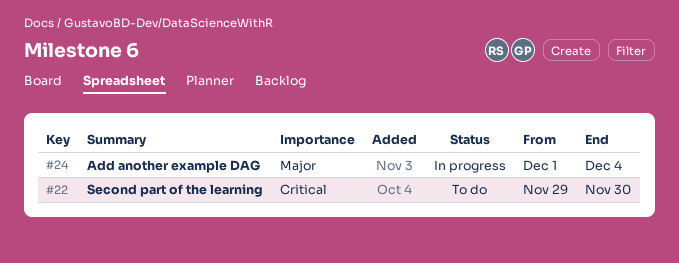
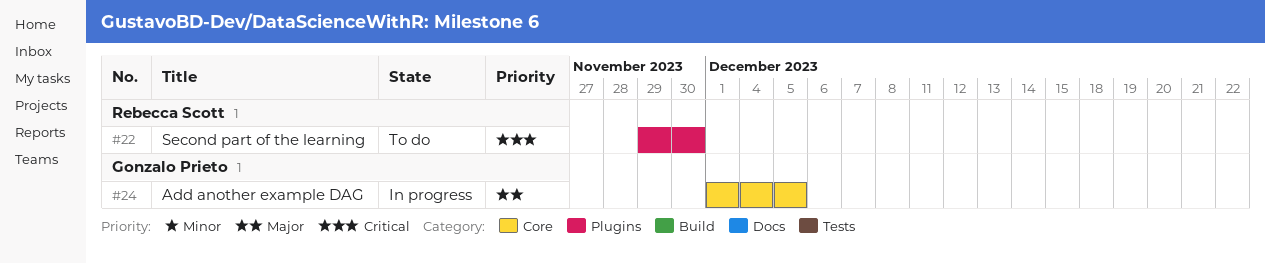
#24, due: Dec 4 -> Dec 5

